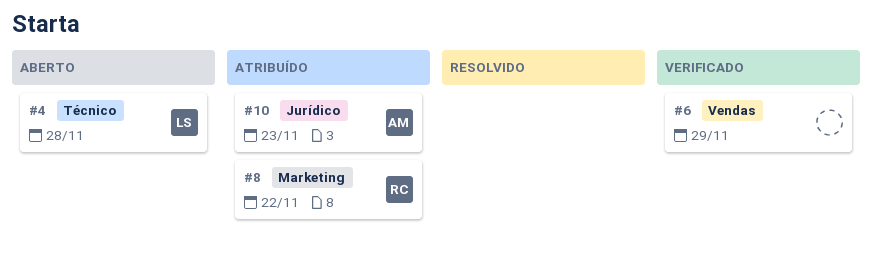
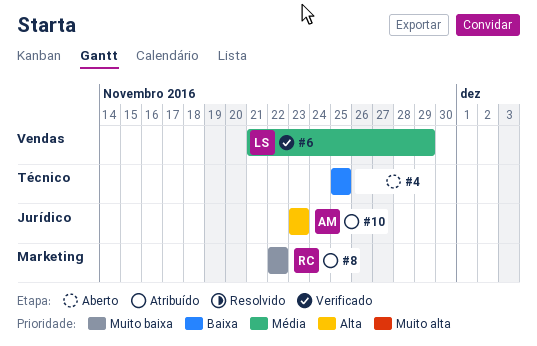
#4, owner: LS -> none
#4, due: Nov 28 -> Nov 25
#6, owner: none -> LS

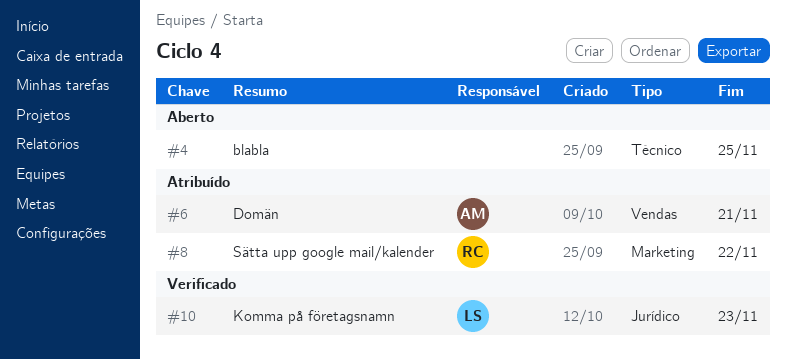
#6, status: Verificado -> Atribuído
#6, owner: LS -> AM
#6, due: Nov 29 -> Nov 21
#10, status: Atribuído -> Verificado
#10, owner: AM -> LS

